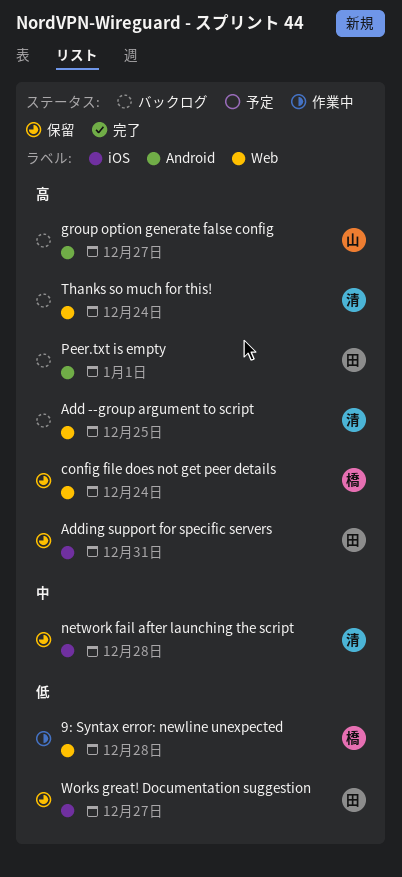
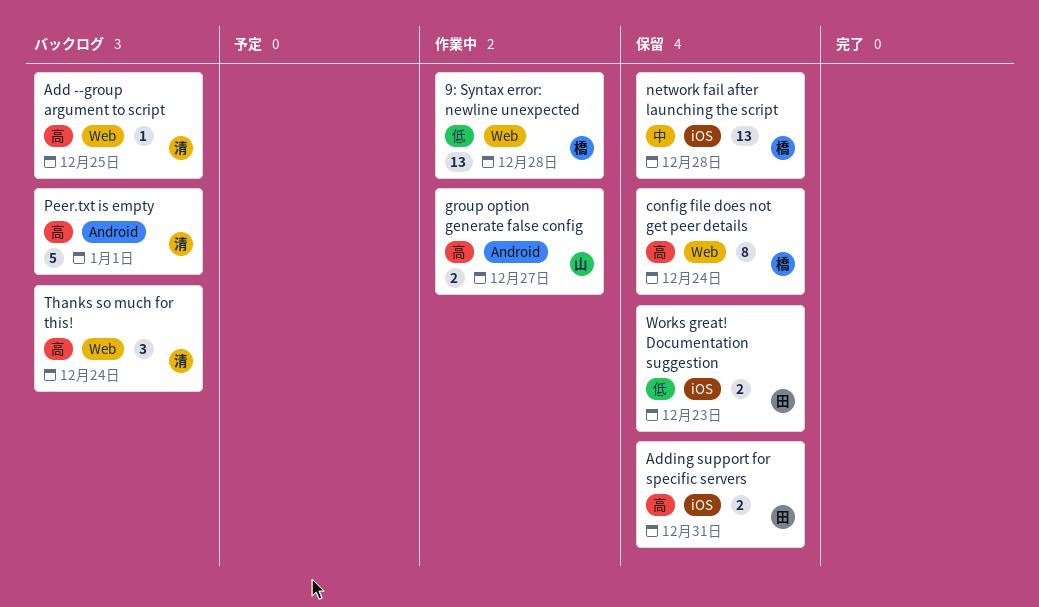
group option generate false config, status: バックログ -> 作業中
network fail after launching the script, owner: 清 -> 橋
Peer.txt is empty, owner: 田 -> 清
Works great! Documentation suggestion, due: Dec 27 -> Dec 23

